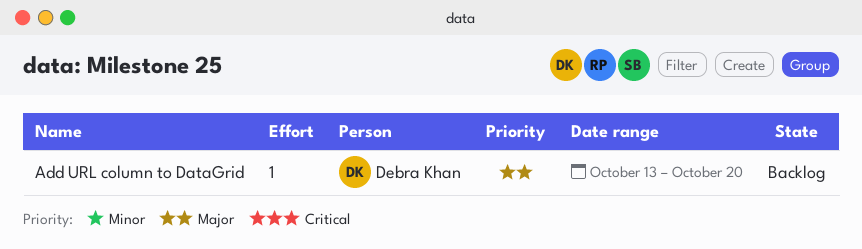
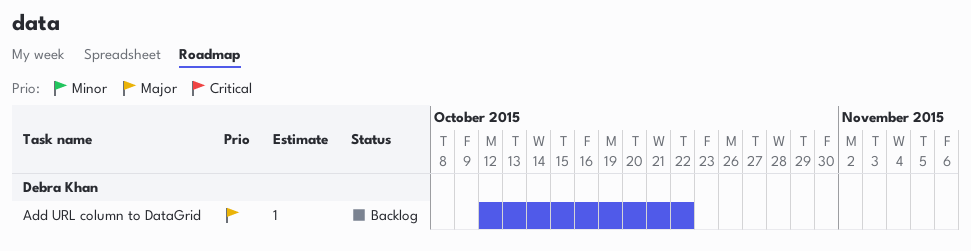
Add URL column to DataGrid, start: Oct 13 -> Oct 12
Add URL column to DataGrid, due: Oct 20 -> Oct 22

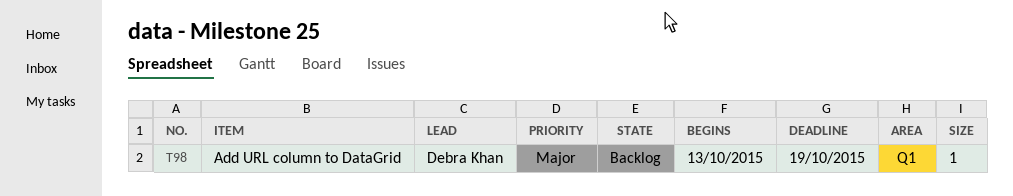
Add URL column to DataGrid, start: Oct 12 -> Oct 13
Add URL column to DataGrid, due: Oct 22 -> Oct 19

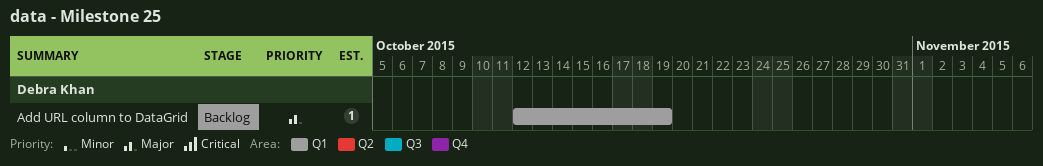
Add URL column to DataGrid, start: Oct 13 -> Oct 12

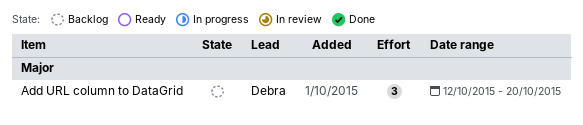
Add URL column to DataGrid, estimate: 1 -> 3
Add URL column to DataGrid, due: Oct 19 -> Oct 20

